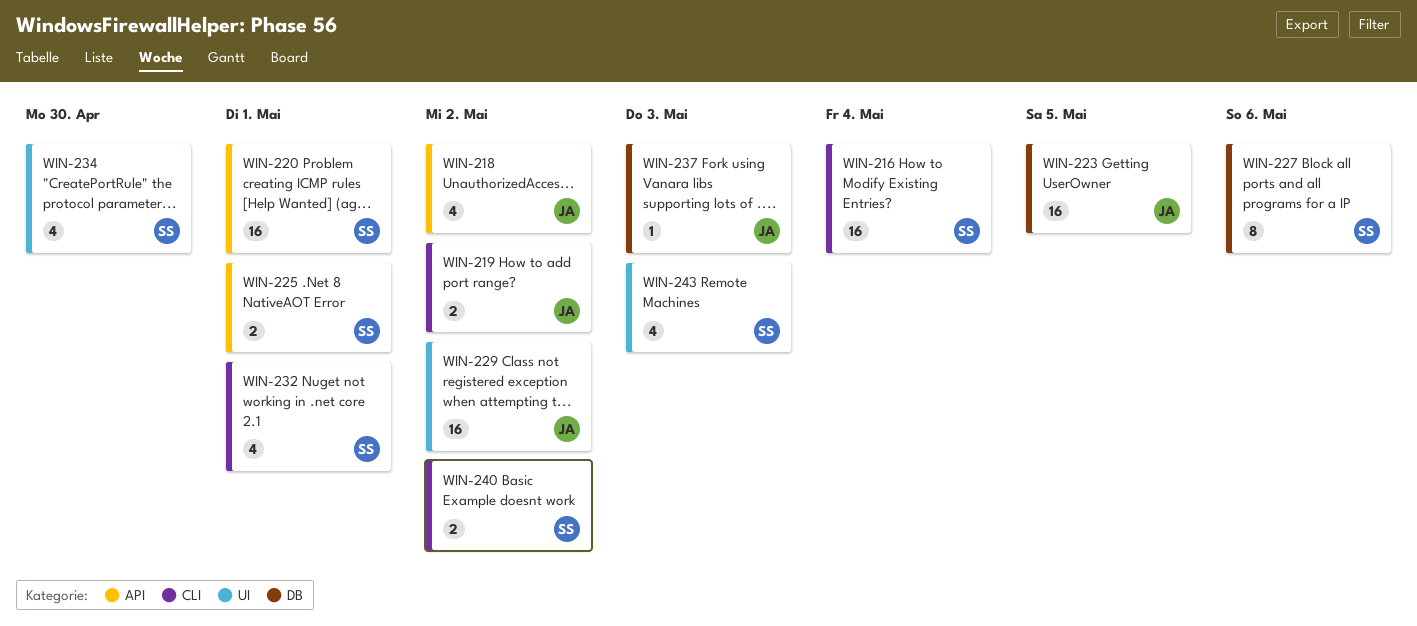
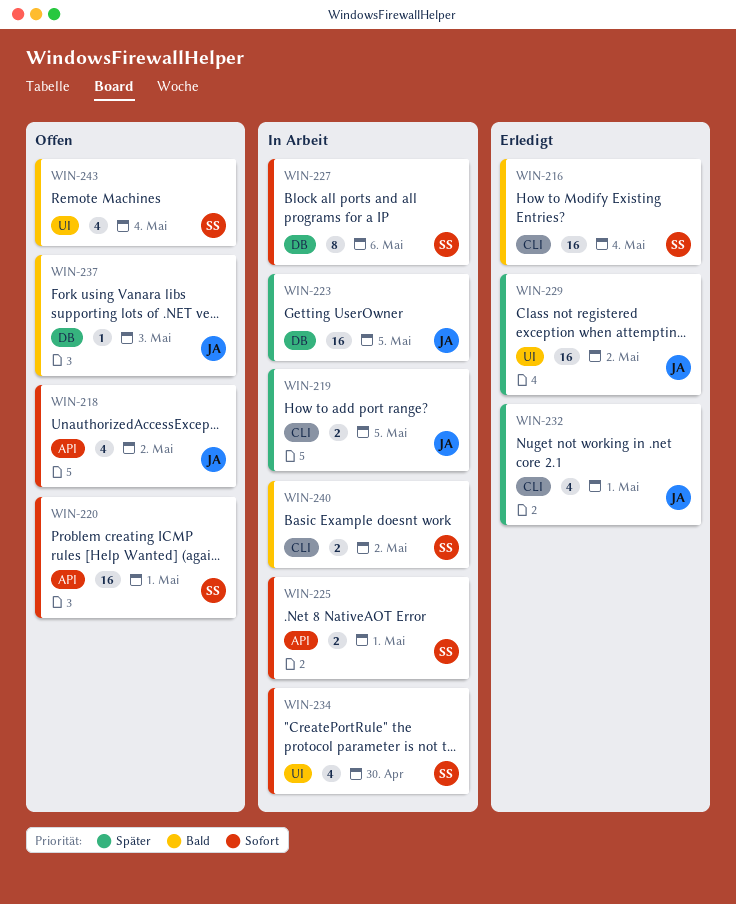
WIN-219, due: May 2 -> May 5
WIN-232, owner: SS -> JA
WIN-243, due: May 3 -> May 4

